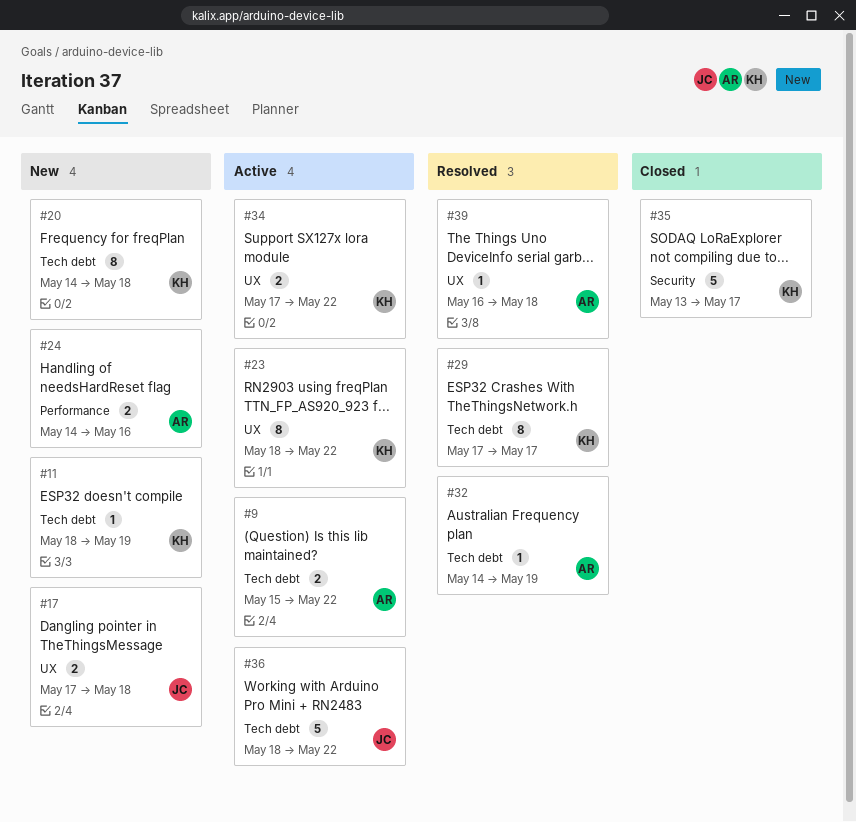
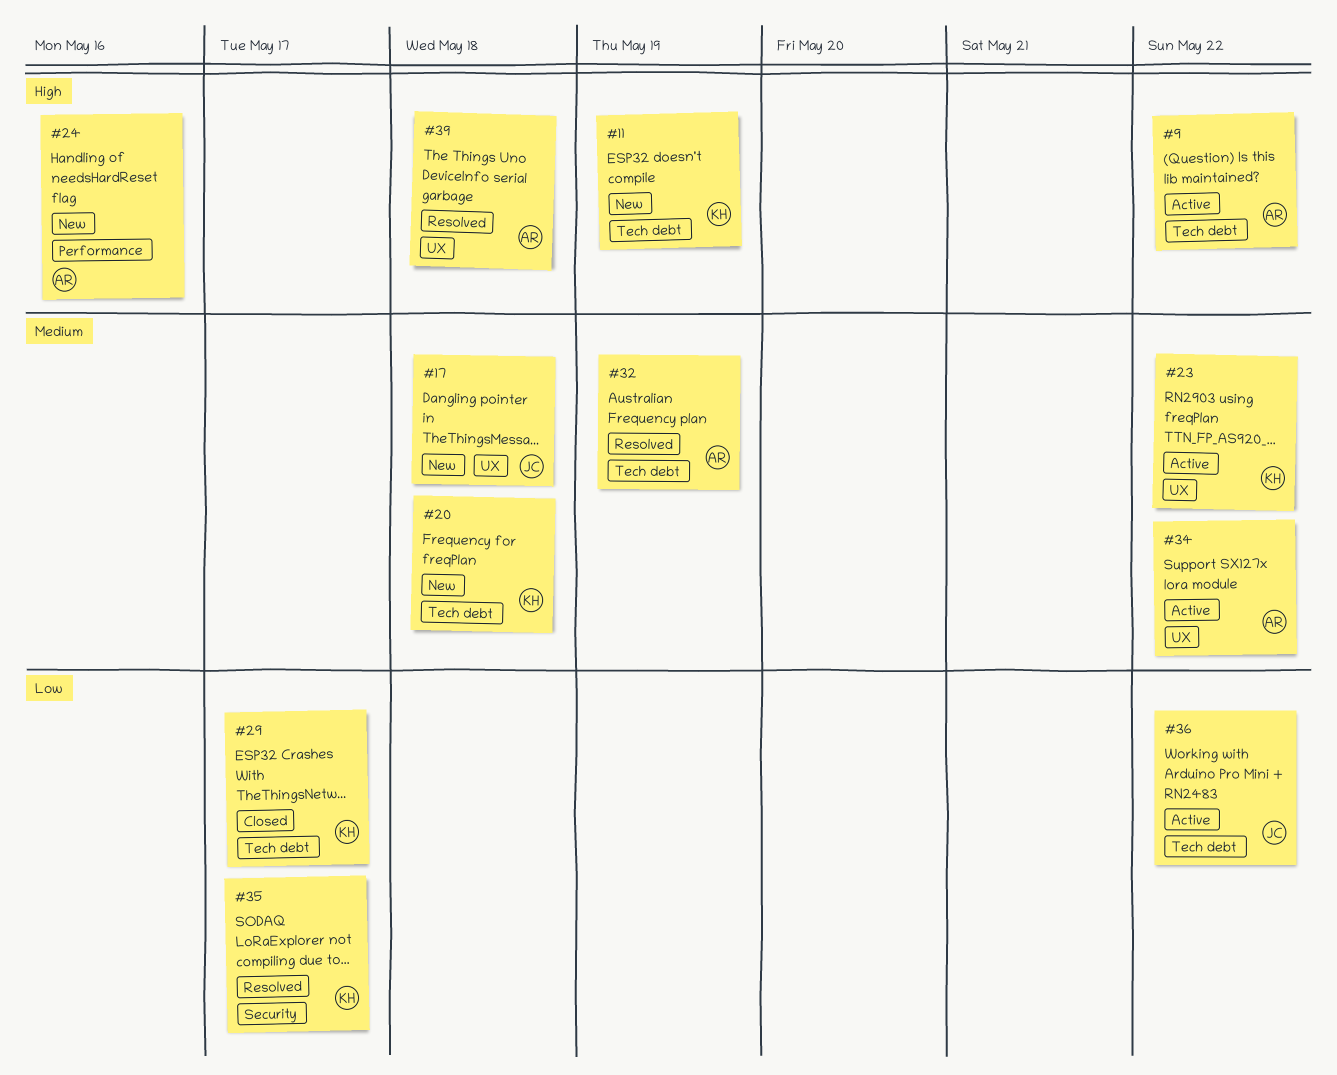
#29, status: Resolved -> Closed
#34, owner: KH -> AR
#35, status: Closed -> Resolved

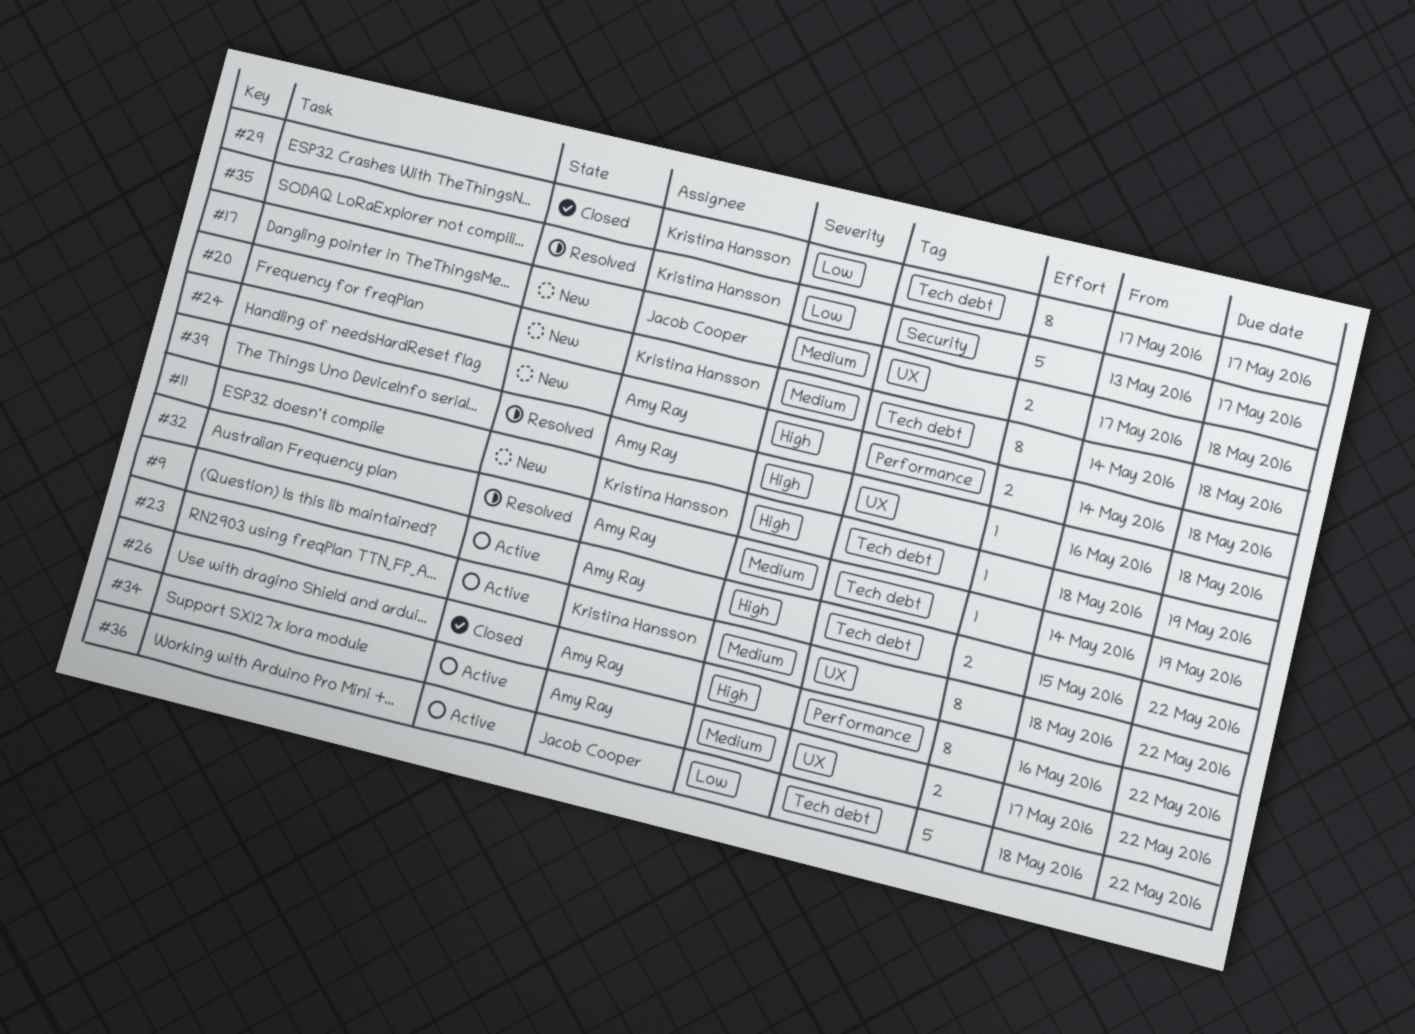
#24, due: May 16 -> May 18
#26: none -> present

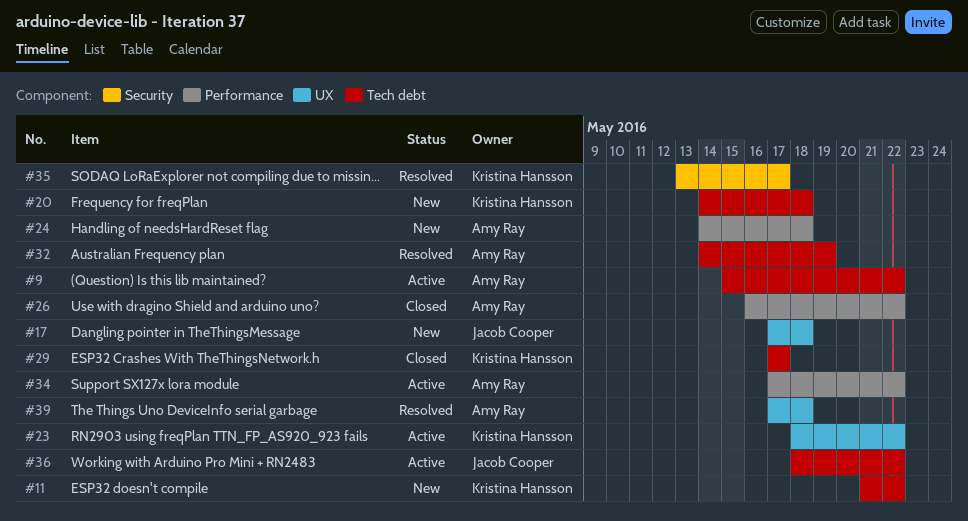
#11, start: May 18 -> May 21
#11, due: May 19 -> May 22
#34, label: UX -> Performance
#39, start: May 16 -> May 17

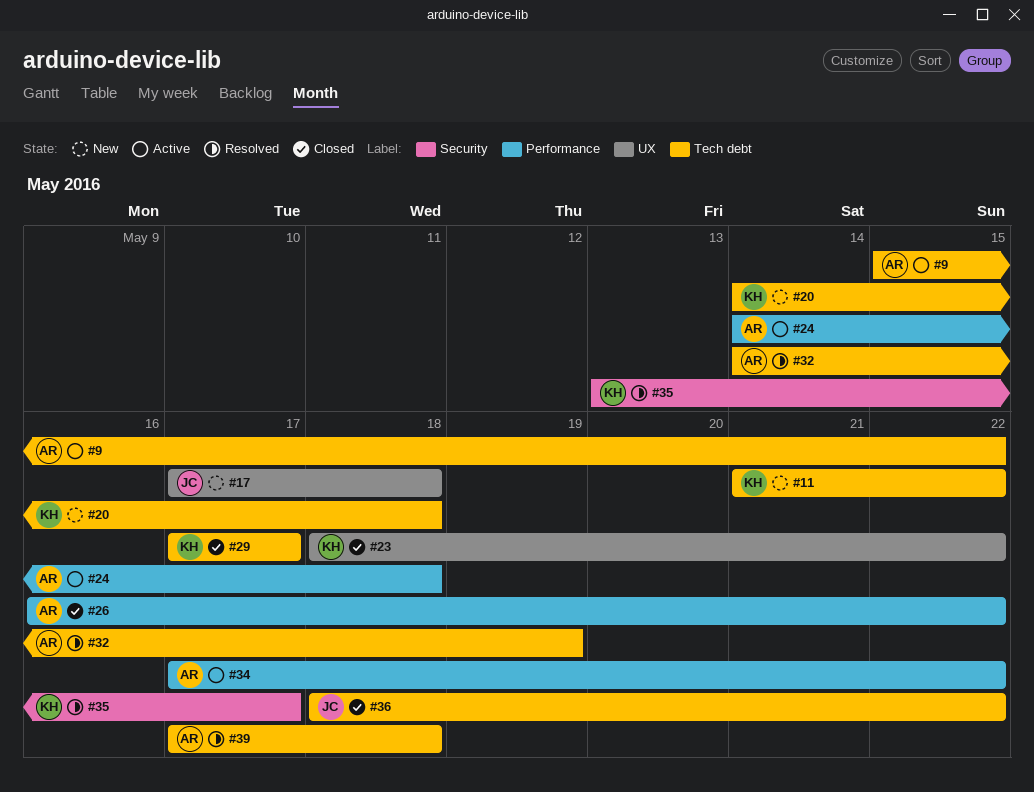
#23, status: Active -> Closed
#24, status: New -> Active
#36, status: Active -> Closed
#39, label: UX -> Tech debt

